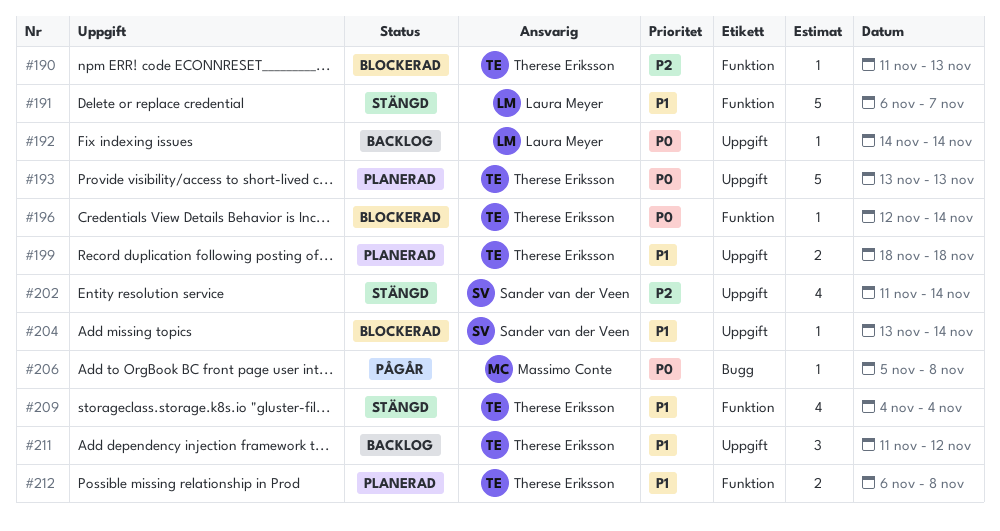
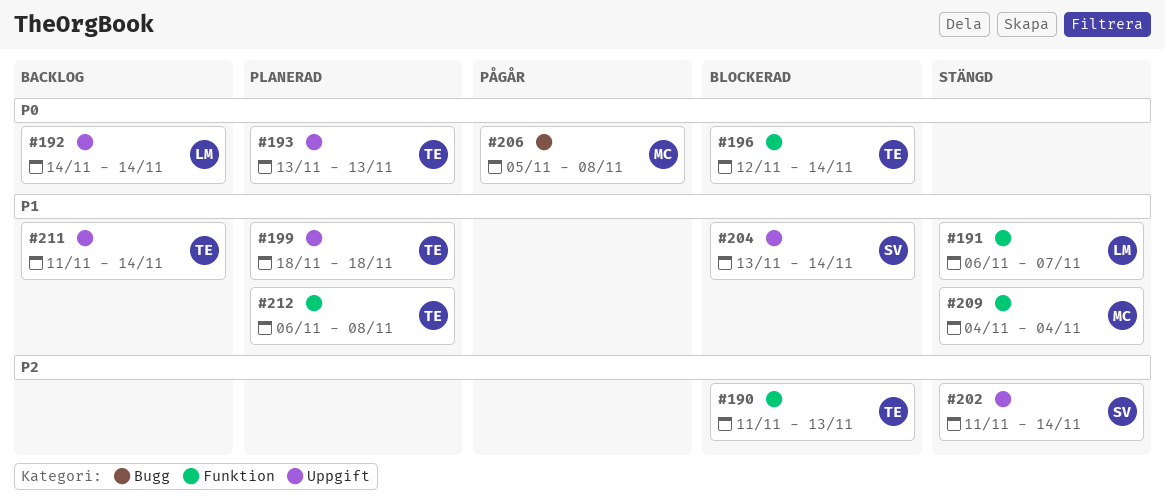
#209, owner: Therese Eriksson -> Massimo Conte
#211, due: Nov 12 -> Nov 14

